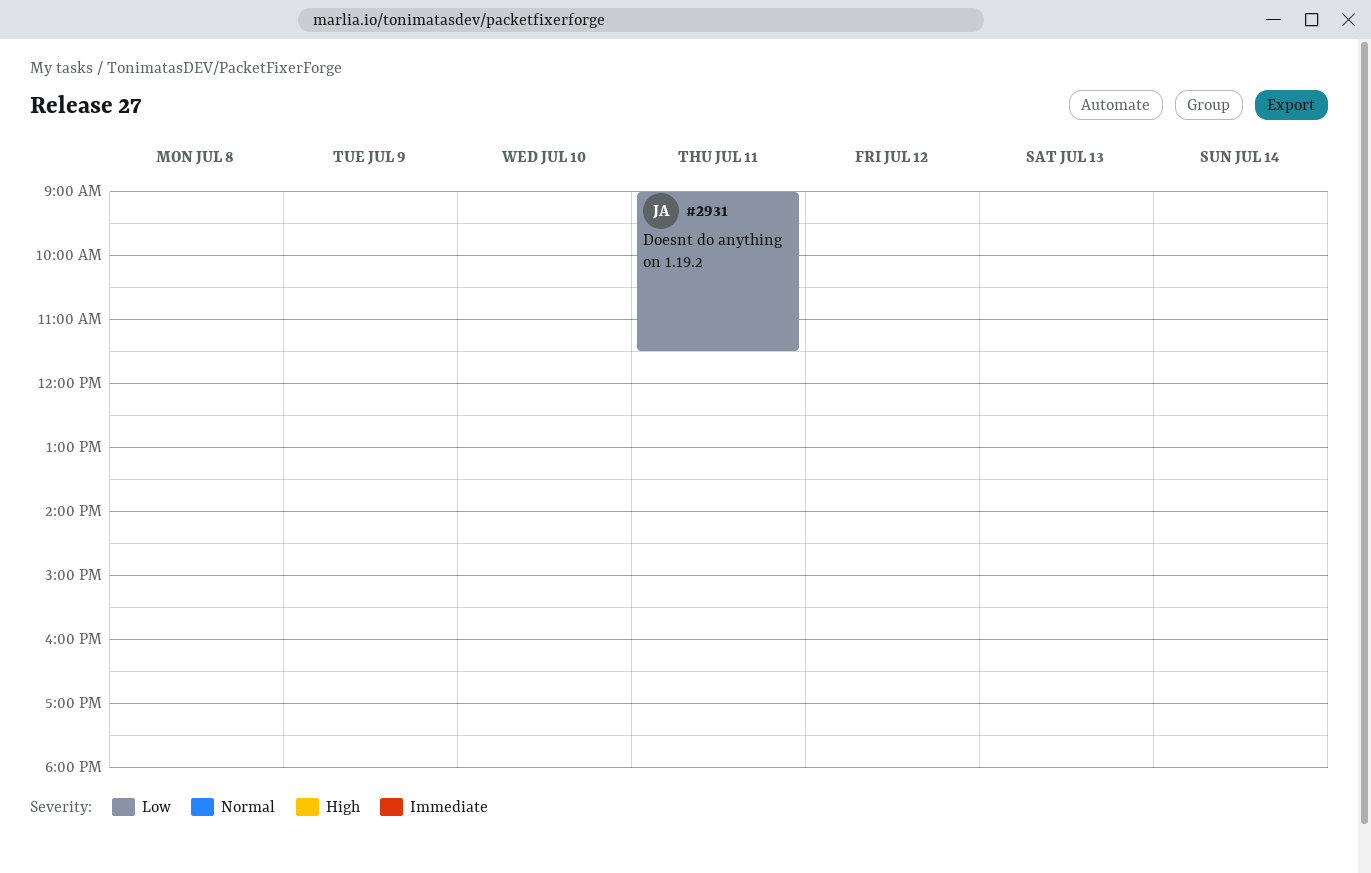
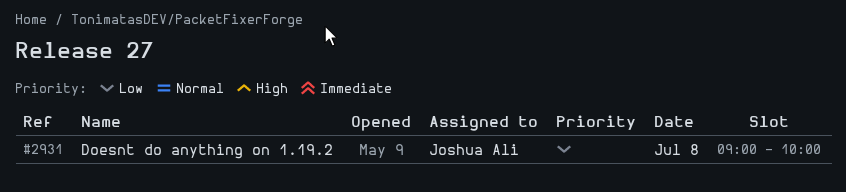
#2931, day: Jul 11 -> Jul 8
#2931, ends: 11:30 -> 10:00

